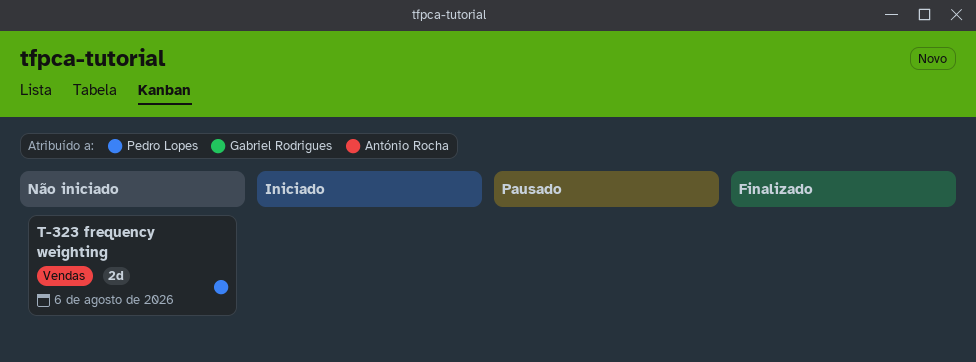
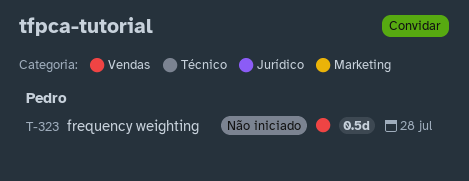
T-323, estimate: 2d -> 0.5d
T-323, due: Aug 6 -> Jul 28

